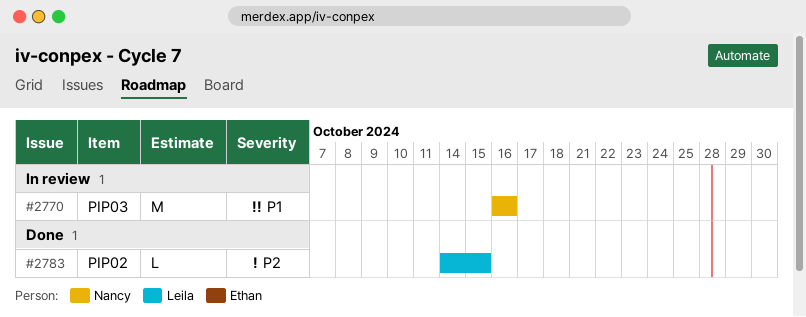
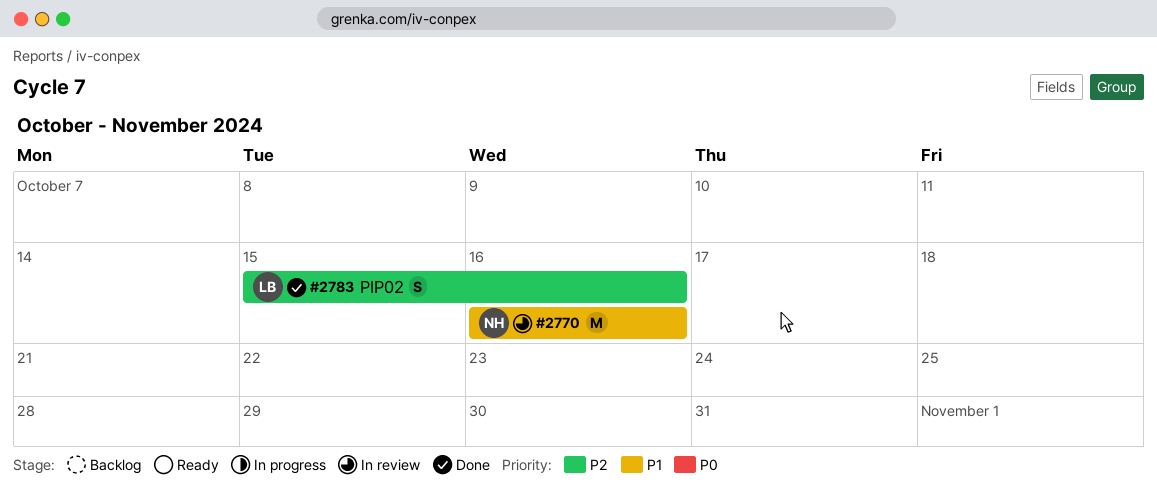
#2783, estimate: L -> S
#2783, start: Oct 14 -> Oct 15
#2783, due: Oct 15 -> Oct 16

